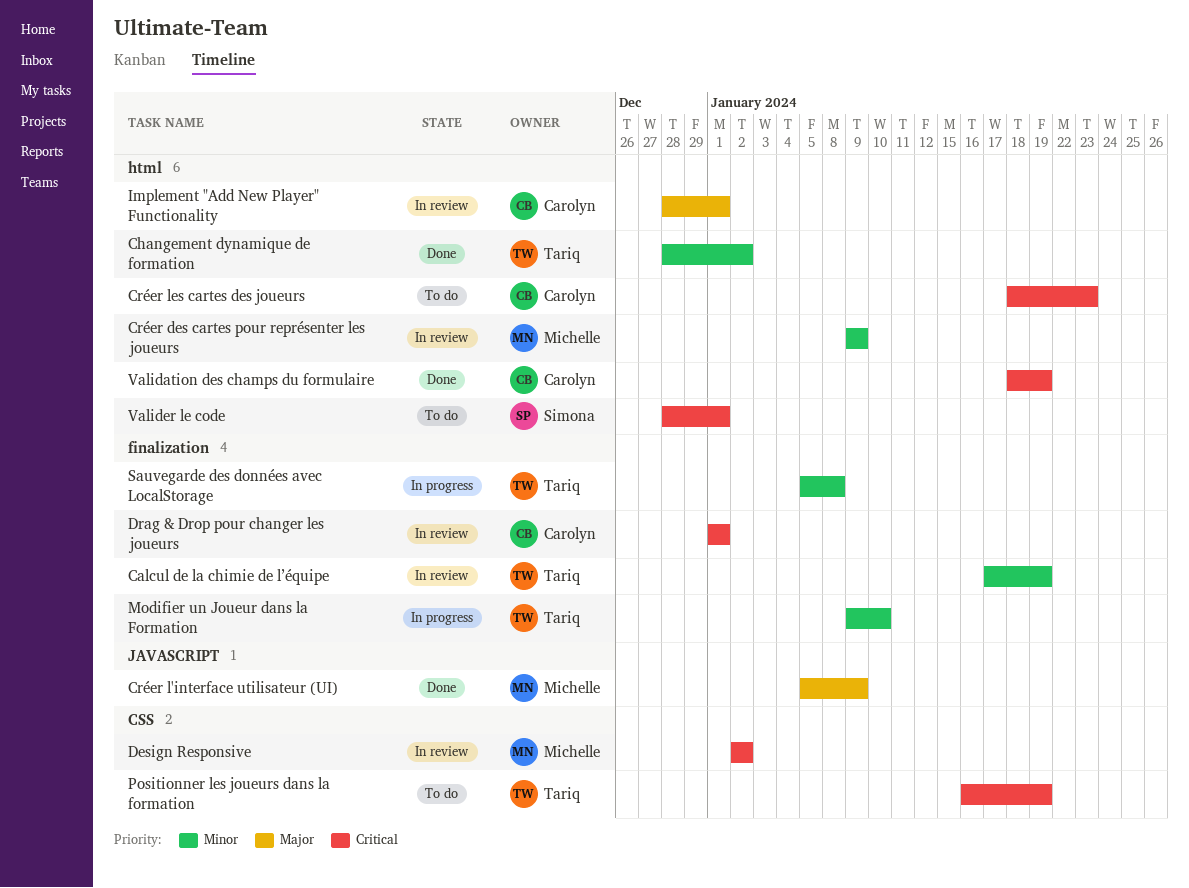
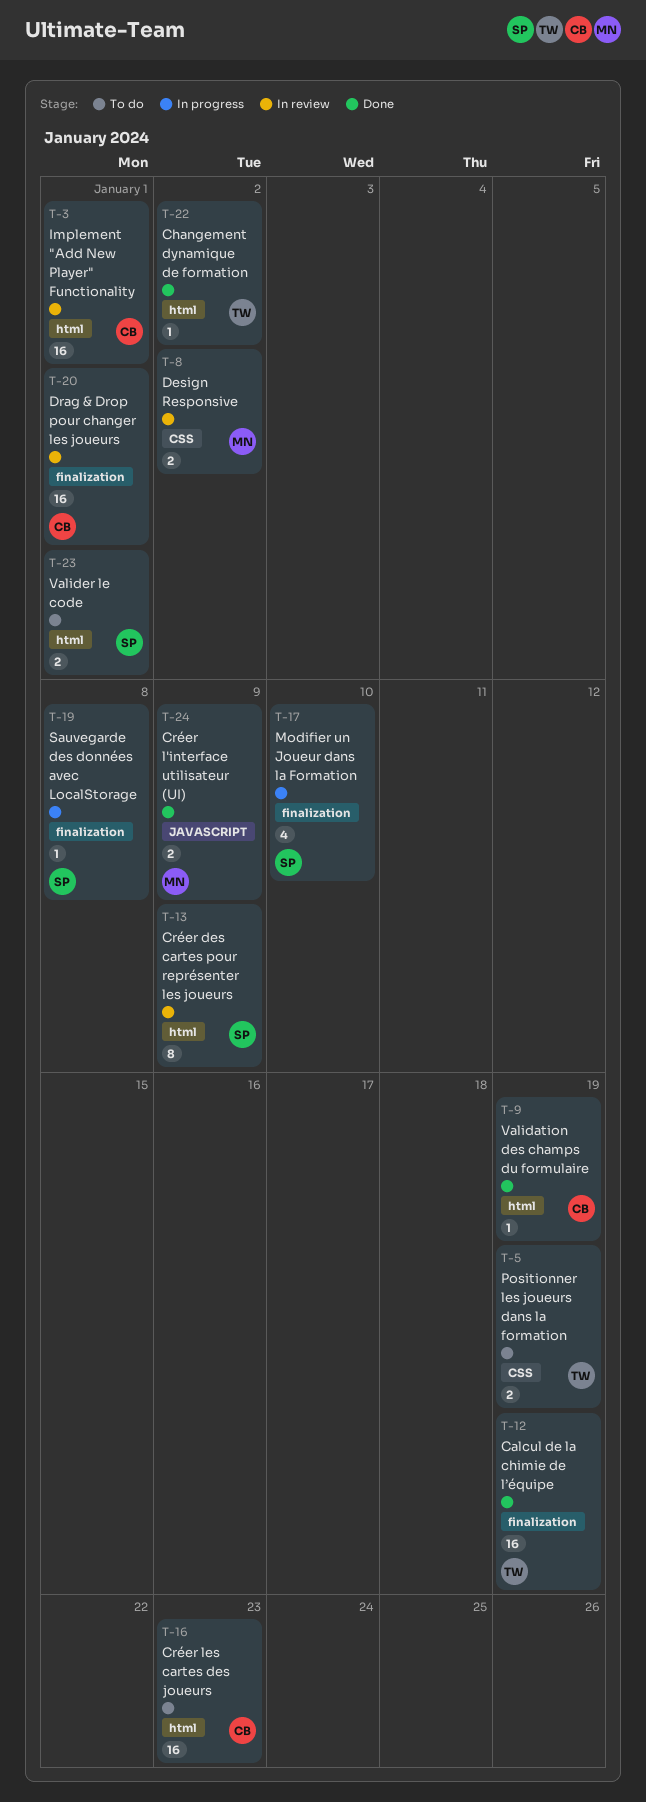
Calcul de la chimie de l’équipe, status: In review -> Done
Créer des cartes pour représenter les joueurs, owner: Michelle -> Simona
Modifier un Joueur dans la Formation, owner: Tariq -> Simona
Sauvegarde des données avec LocalStorage, owner: Tariq -> Simona

